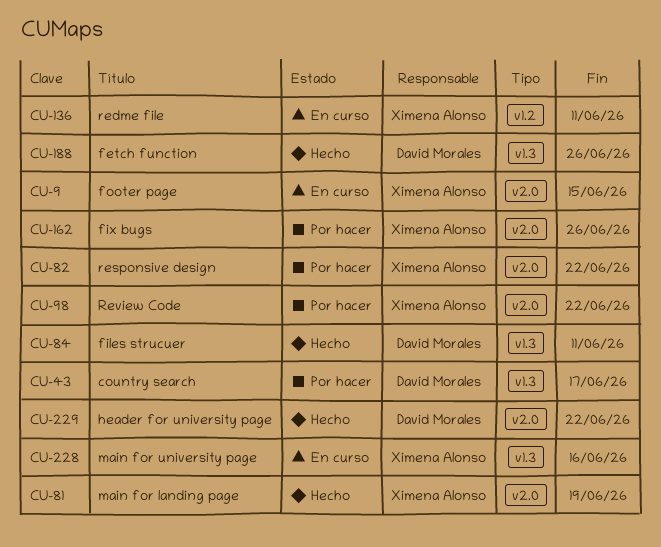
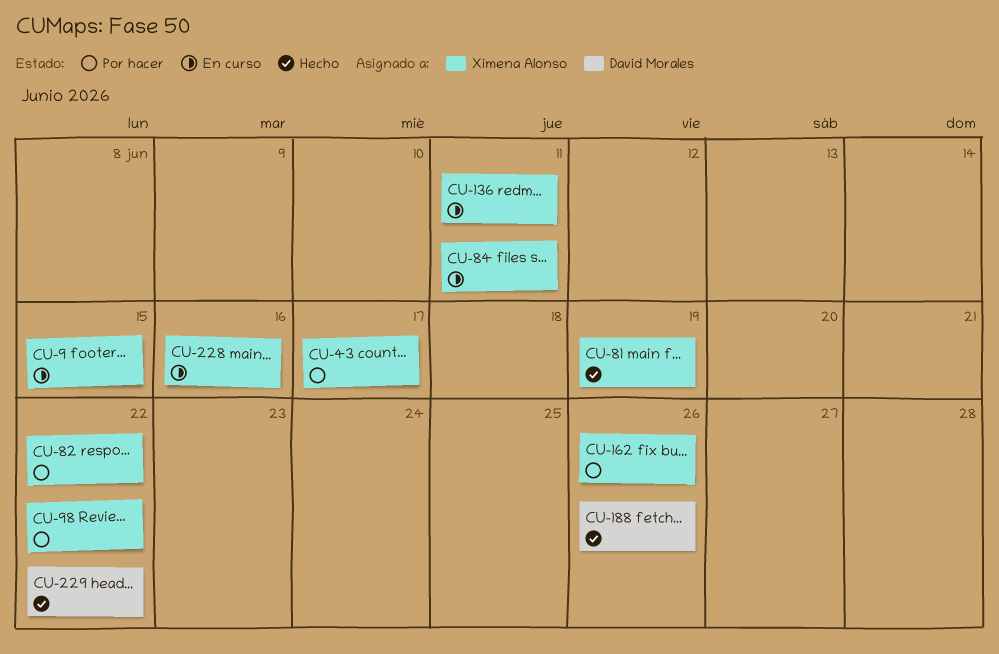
CU-43, owner: David Morales -> Ximena Alonso
CU-84, status: Hecho -> En curso
CU-84, owner: David Morales -> Ximena Alonso

